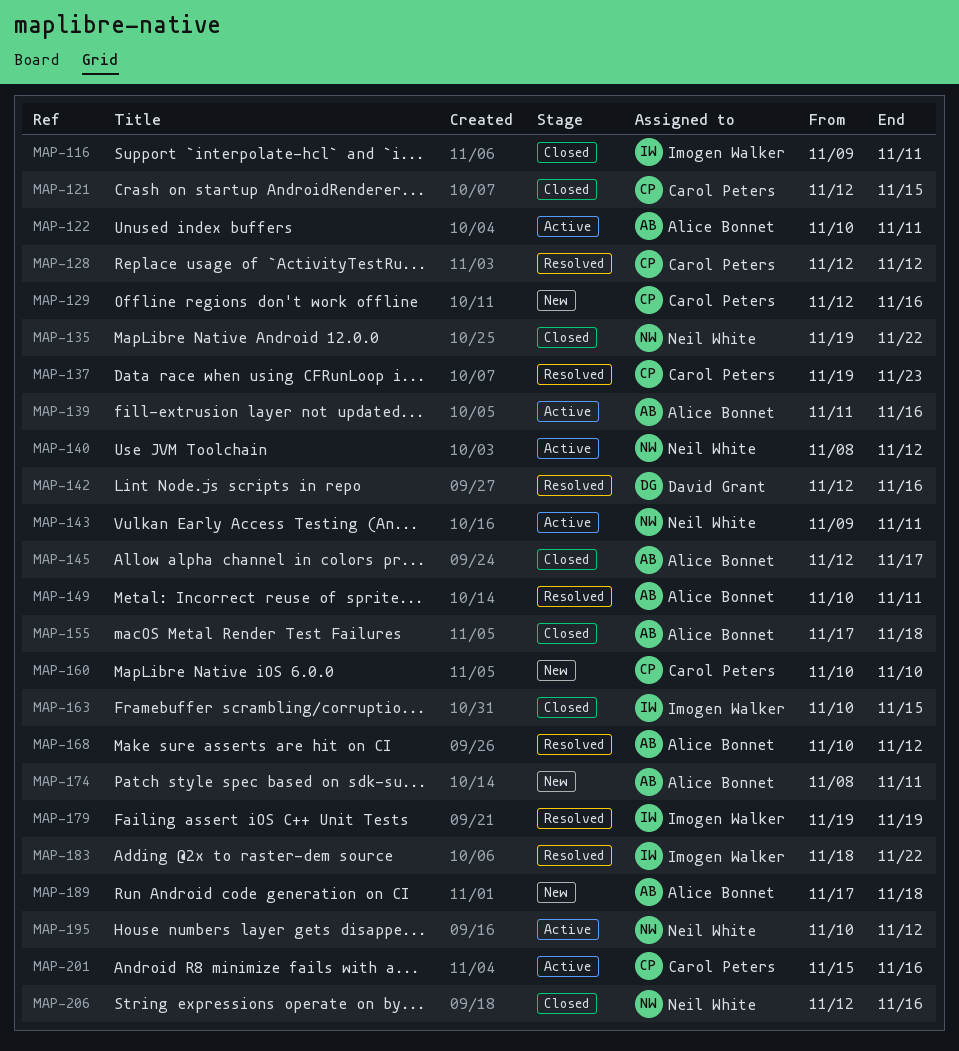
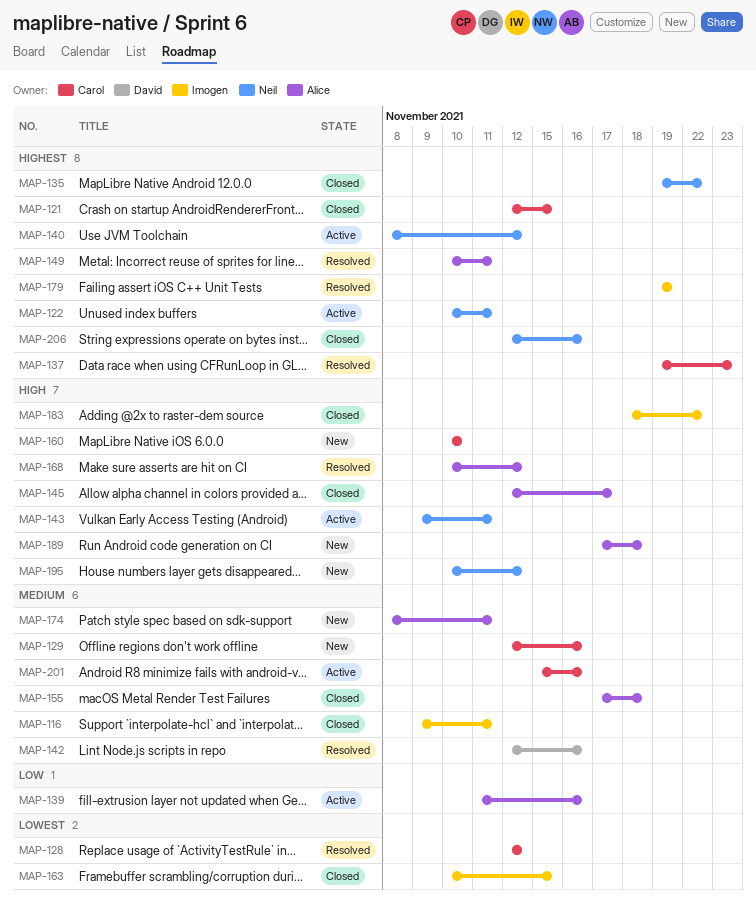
MAP-122, owner: Alice Bonnet -> Neil White
MAP-183, status: Resolved -> Closed
MAP-195, status: Active -> New

